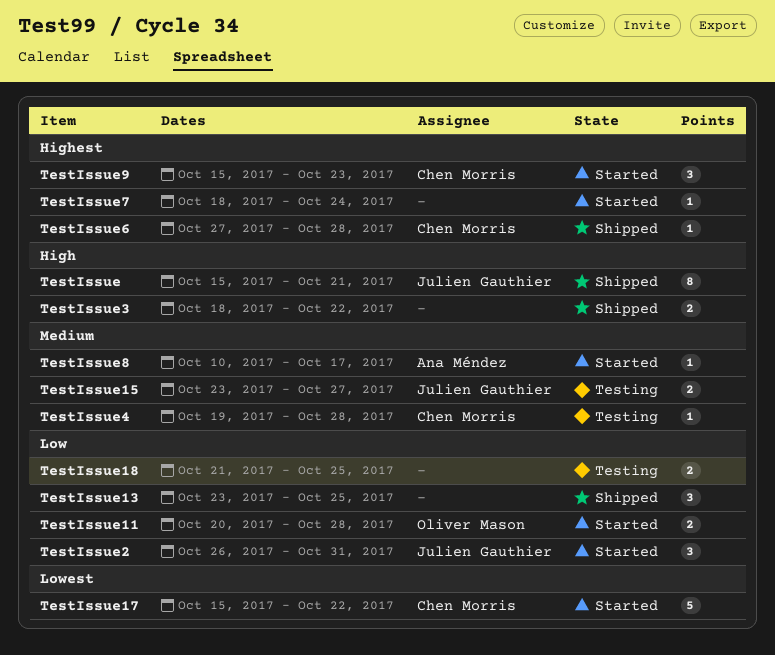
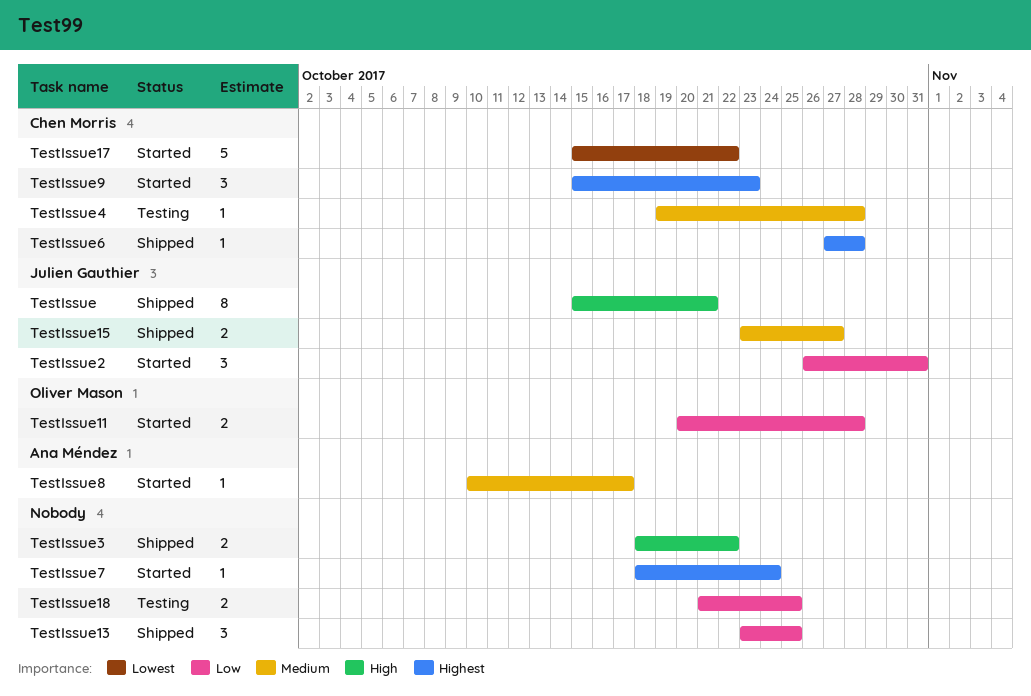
TestIssue15, status: Testing -> Shipped

